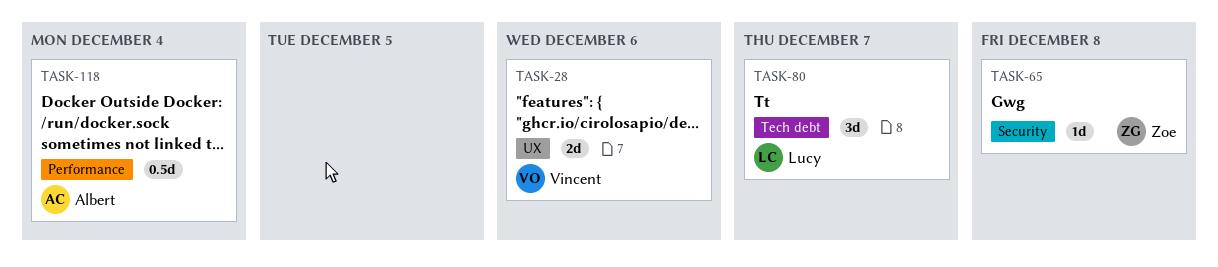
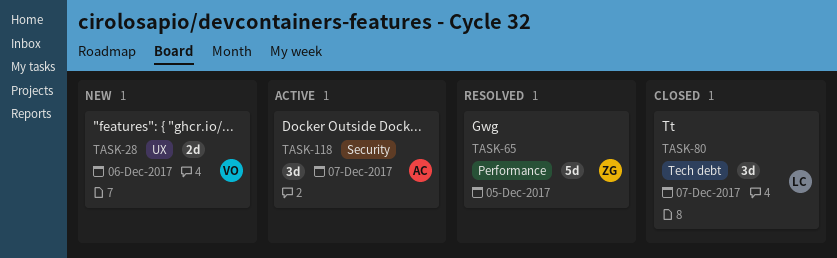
TASK-65, label: Security -> Performance
TASK-65, estimate: 1d -> 5d
TASK-65, due: Dec 8 -> Dec 5
TASK-118, label: Performance -> Security
TASK-118, estimate: 0.5d -> 3d
TASK-118, due: Dec 4 -> Dec 7

